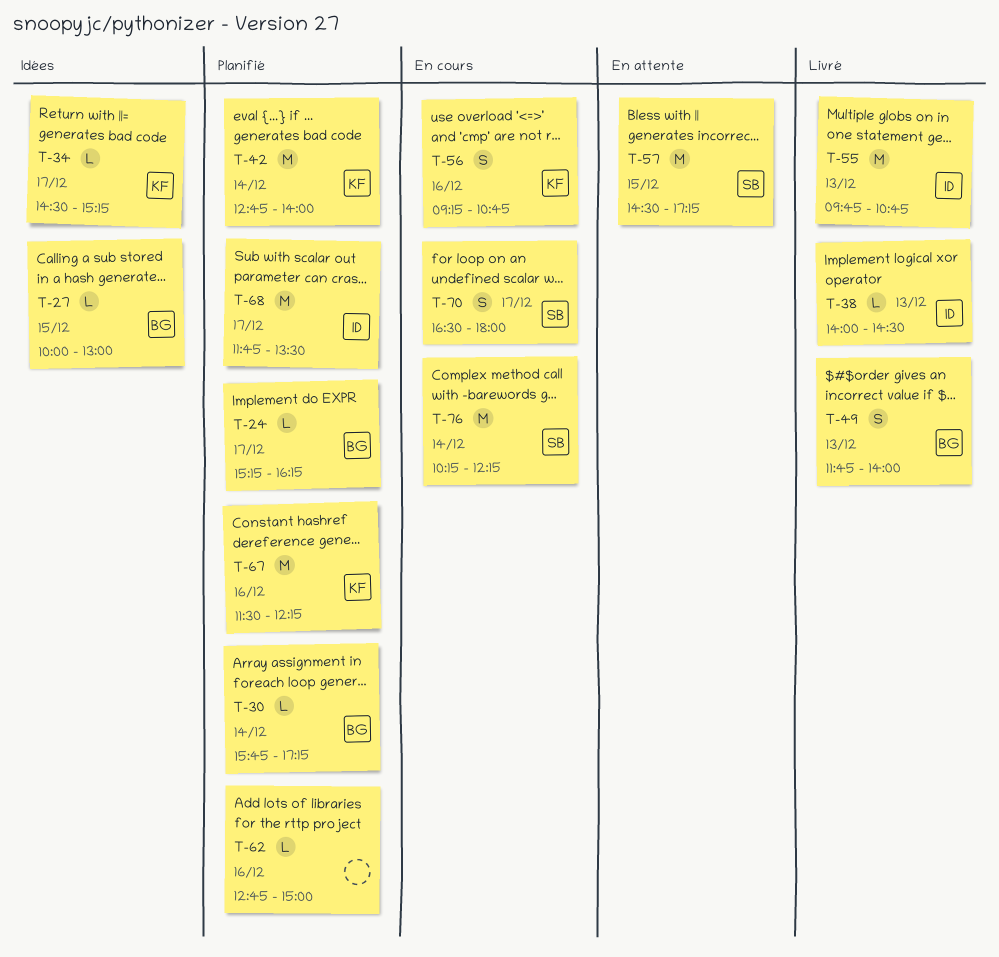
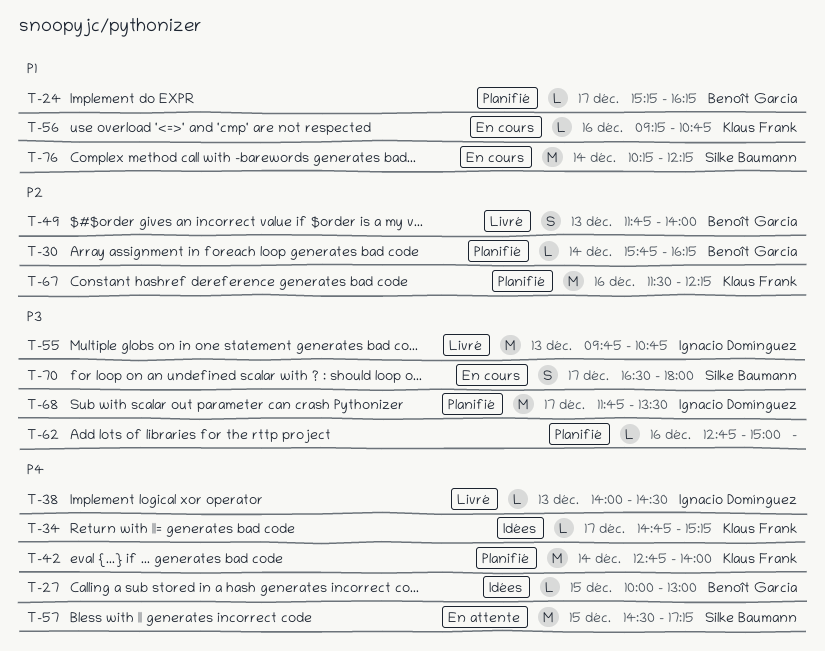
T-30, ends: 17:15 -> 16:15
T-34, begins: 14:30 -> 14:45
T-56, estimate: S -> L

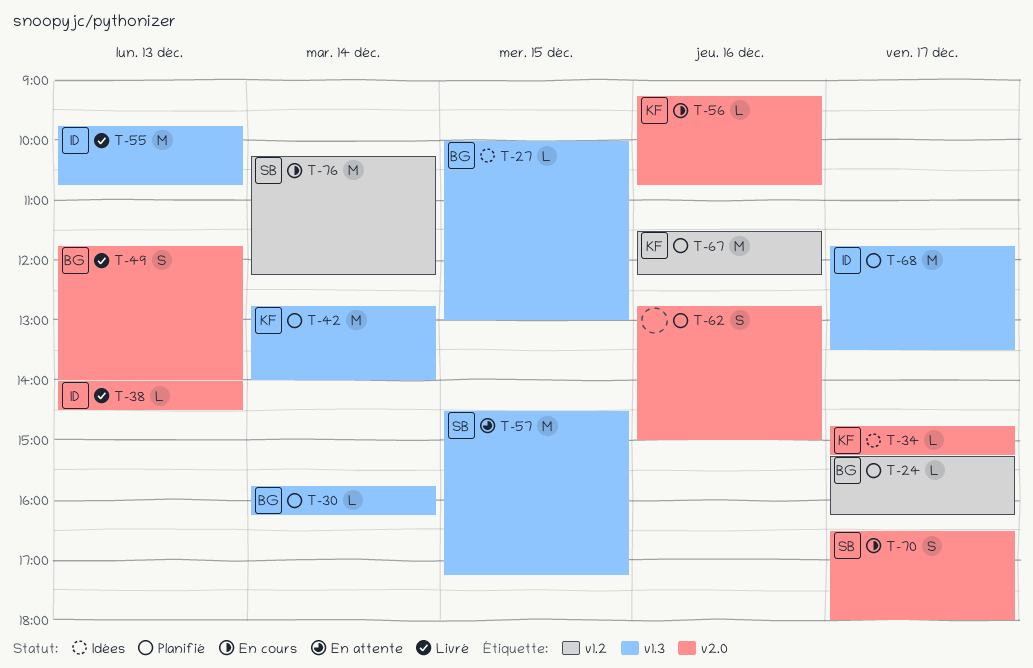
T-62, estimate: L -> S

